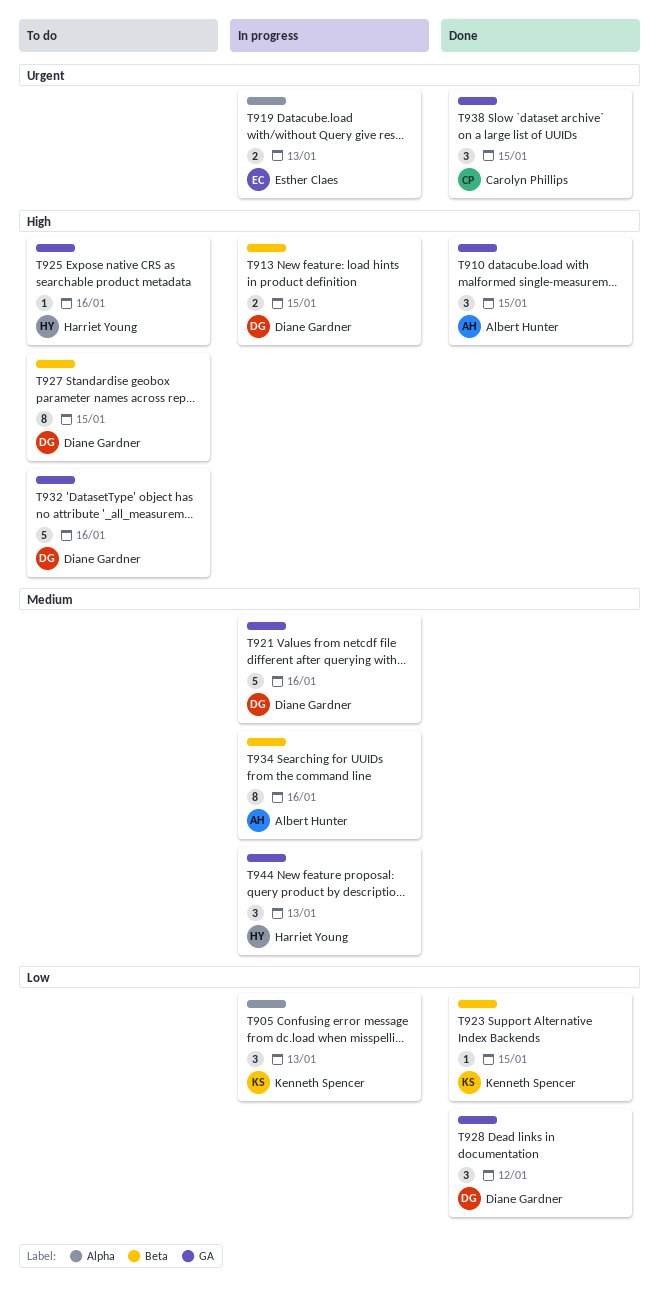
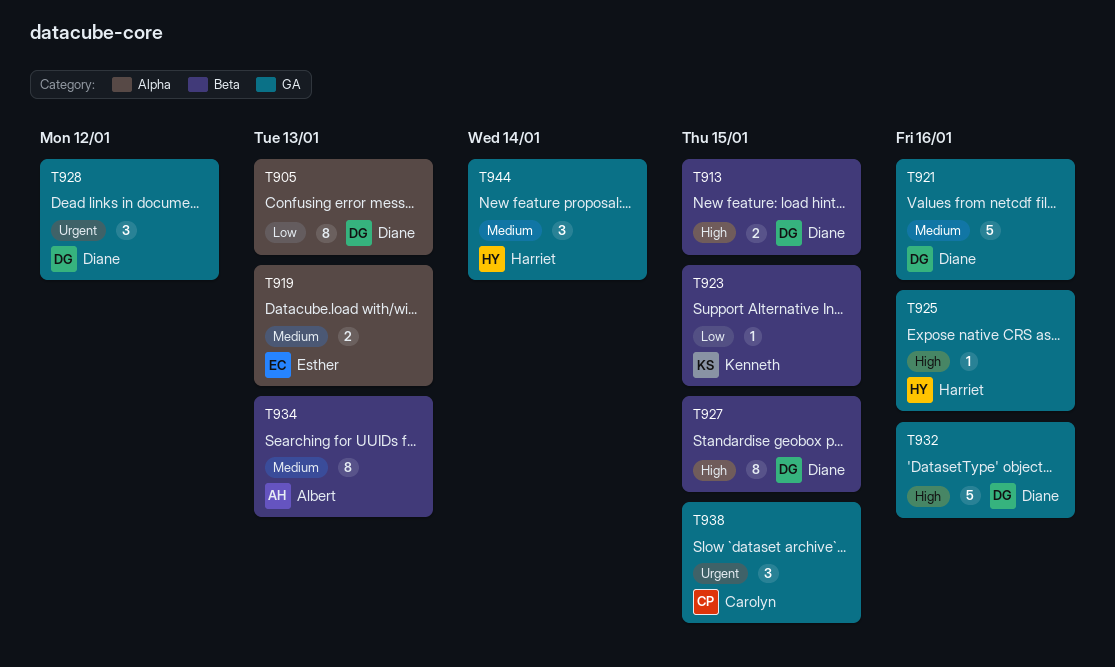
T905, owner: Kenneth Spencer -> Diane Gardner
T905, estimate: 3 -> 8
T910: present -> none
T919, priority: Urgent -> Medium
T928, priority: Low -> Urgent
T934, due: Jan 16 -> Jan 13
T944, due: Jan 13 -> Jan 14

